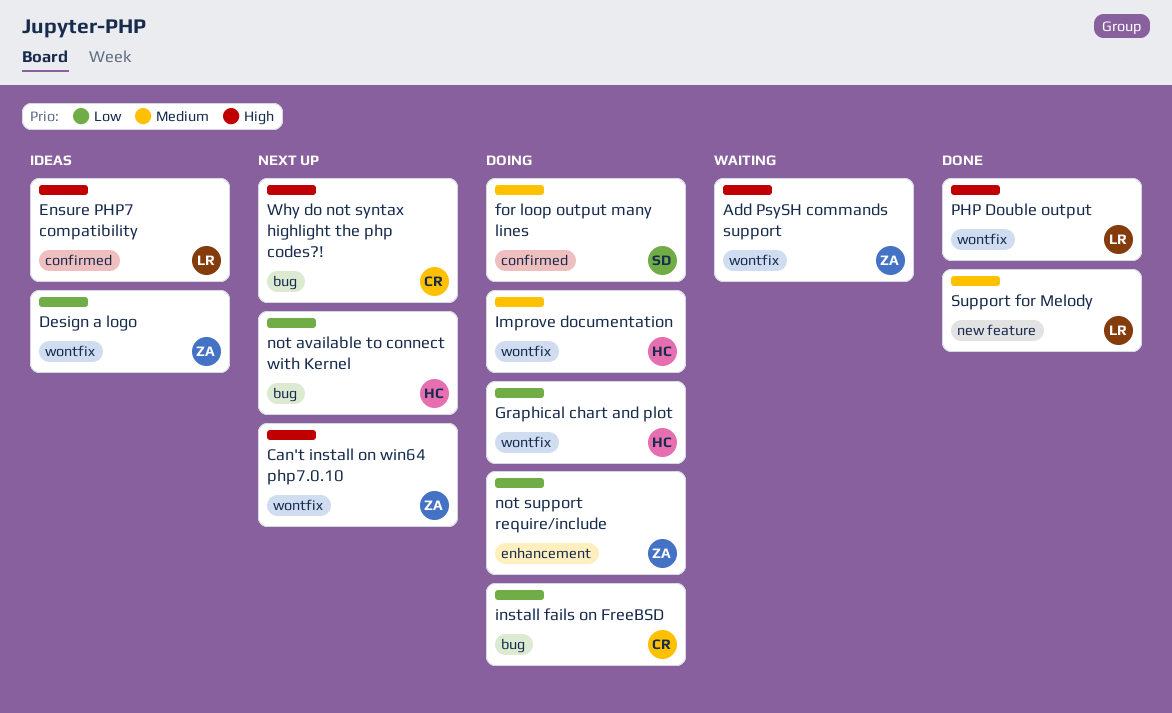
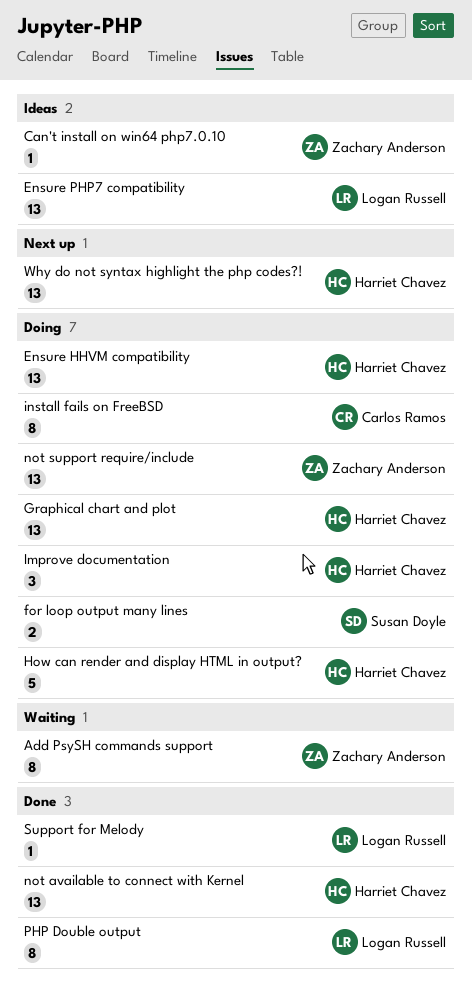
Can't install on win64 php7.0.10, status: Next up -> Ideas
Design a logo: present -> none
Ensure HHVM compatibility: none -> present
How can render and display HTML in output?: none -> present
not available to connect with Kernel, status: Next up -> Done
Why do not syntax highlight the php codes?!, owner: Carlos Ramos -> Harriet Chavez

